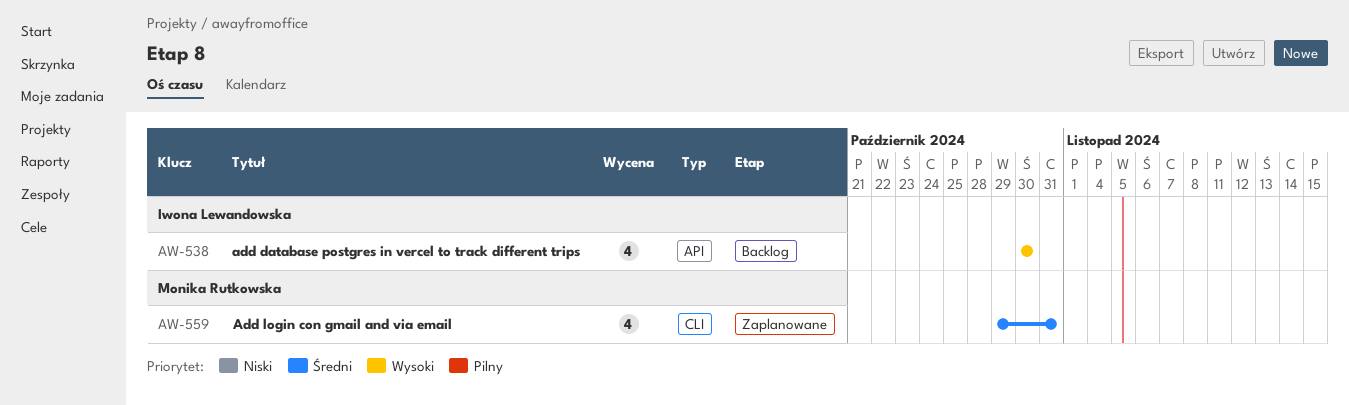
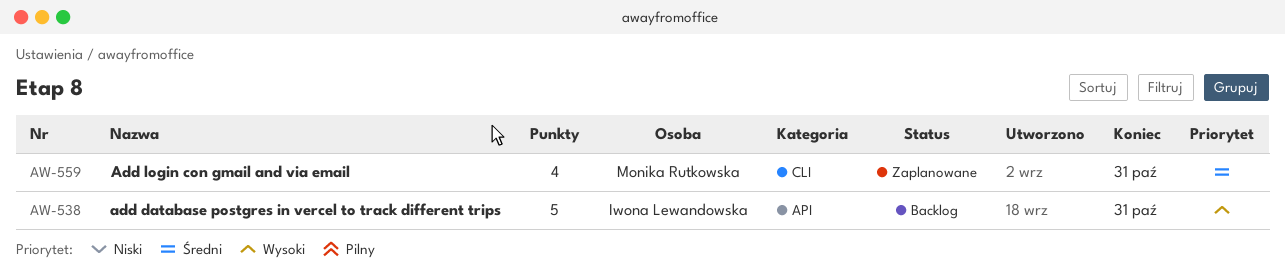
AW-538, estimate: 4 -> 5
AW-538, due: Oct 30 -> Oct 31

